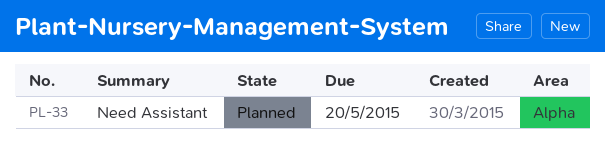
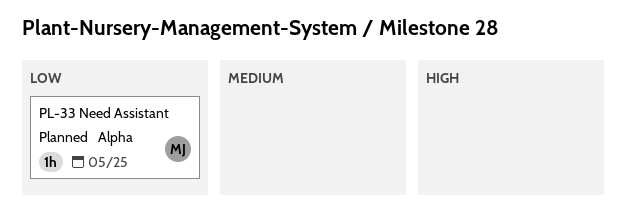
PL-33, due: May 20 -> May 25

